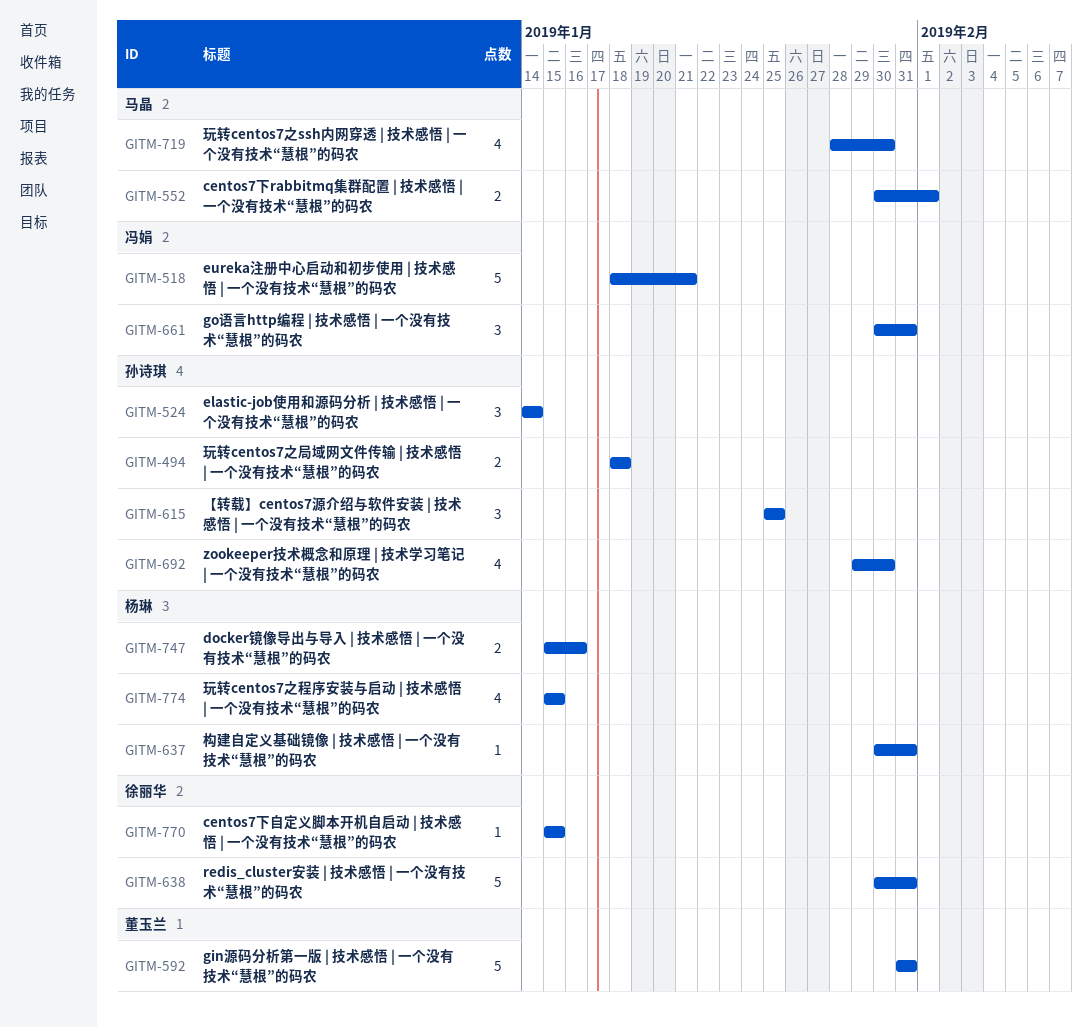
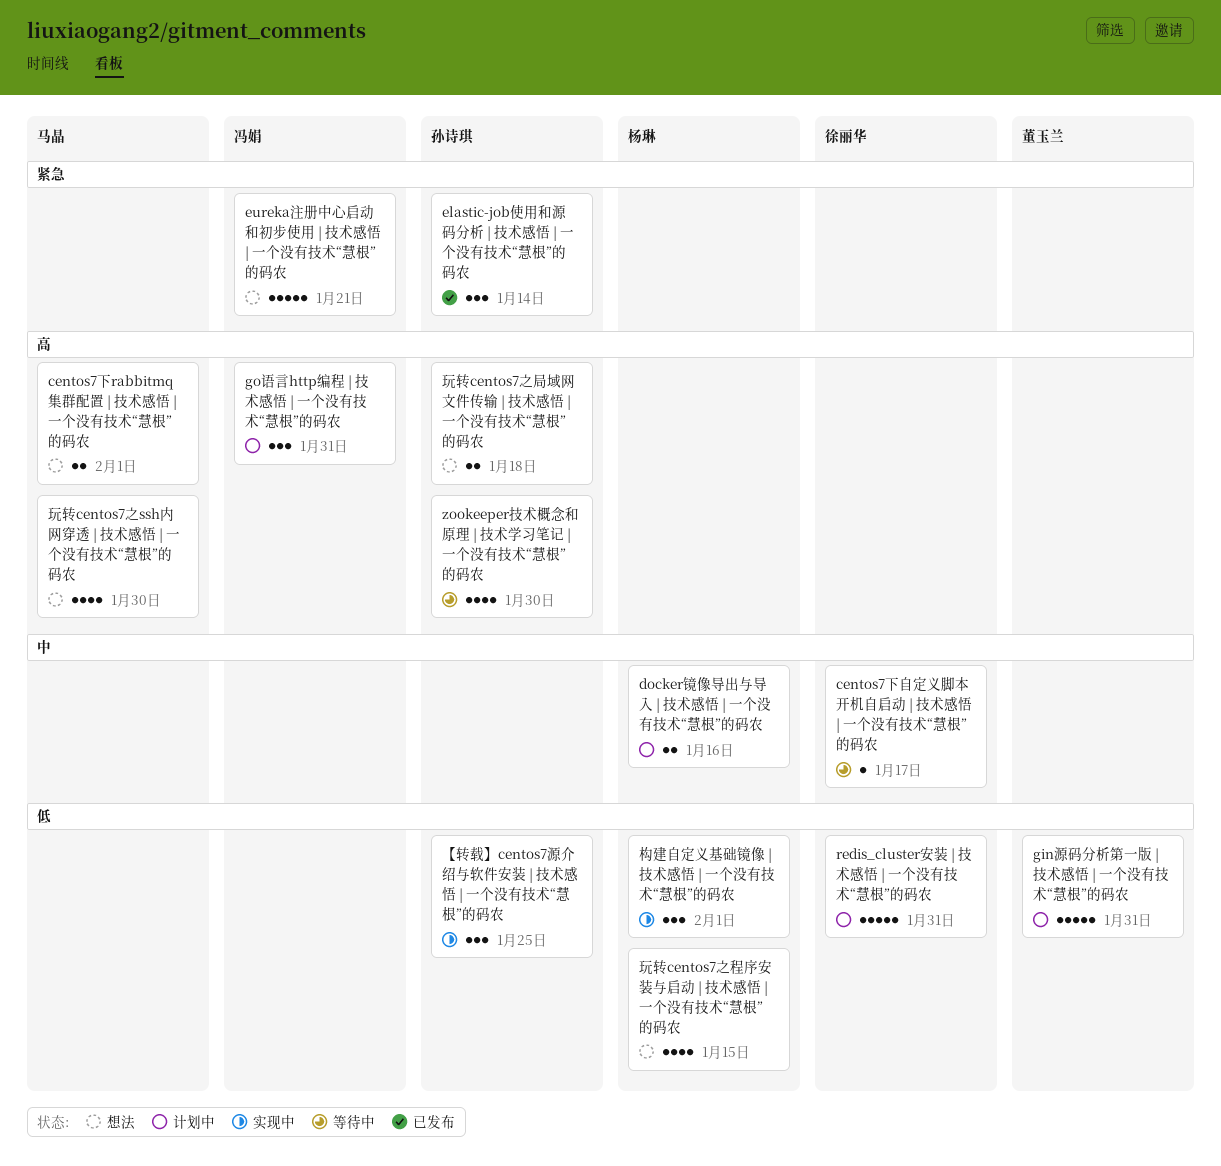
centos7下自定义脚本开机自启动 | 技术感悟 | 一个没有技术“慧根”的码农, due: Jan 15 -> Jan 17
构建自定义基础镜像 | 技术感悟 | 一个没有技术“慧根”的码农, estimate: 1 -> 3
构建自定义基础镜像 | 技术感悟 | 一个没有技术“慧根”的码农, due: Jan 31 -> Feb 1

